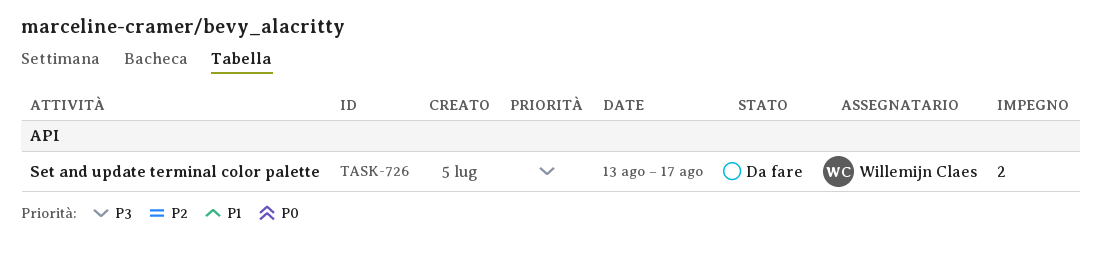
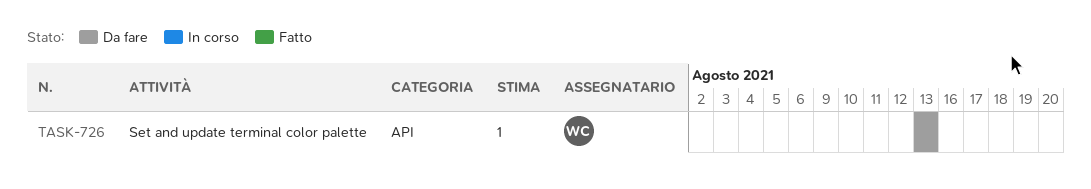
TASK-726, estimate: 2 -> 1
TASK-726, due: Aug 17 -> Aug 13

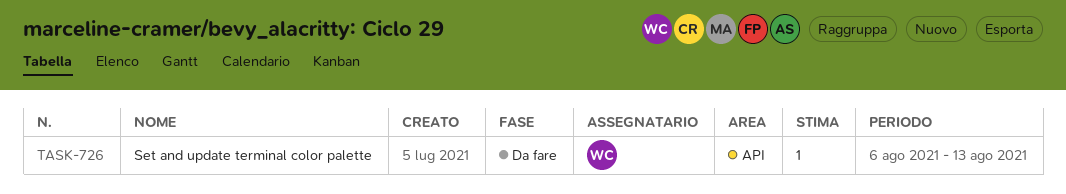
TASK-726, start: Aug 13 -> Aug 6

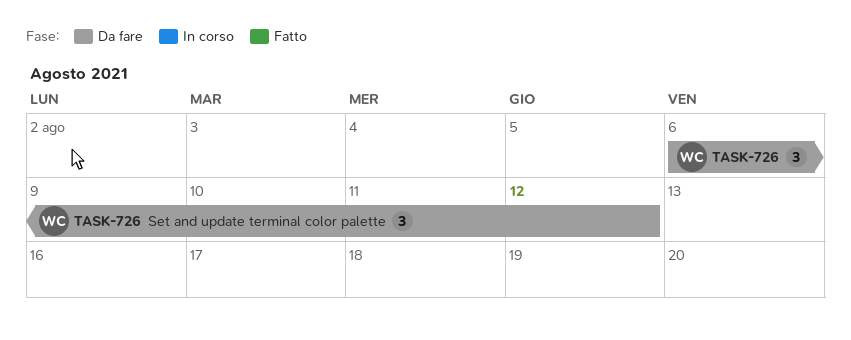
TASK-726, estimate: 1 -> 3
TASK-726, due: Aug 13 -> Aug 12

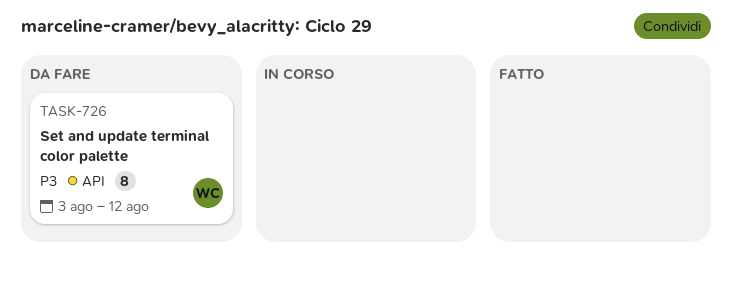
TASK-726, estimate: 3 -> 8
TASK-726, start: Aug 6 -> Aug 3

